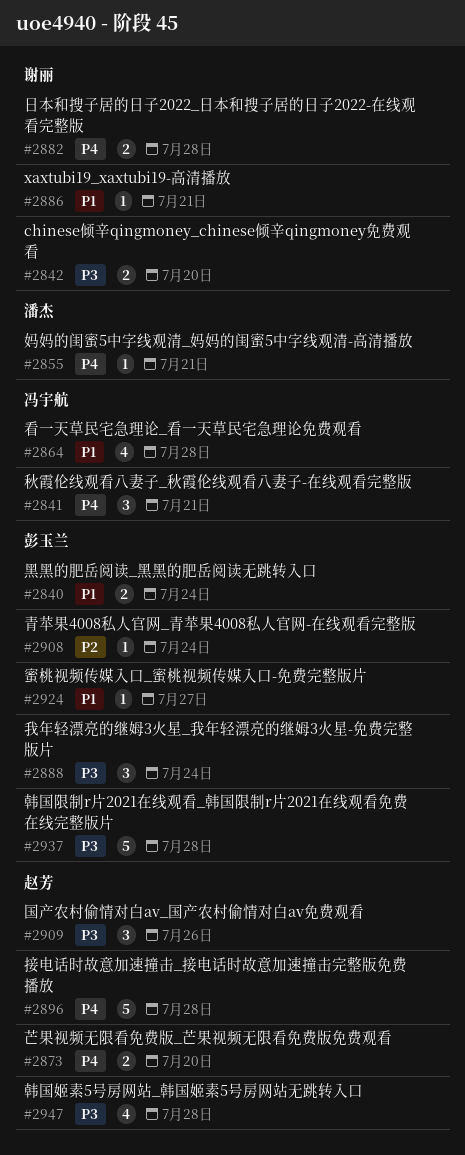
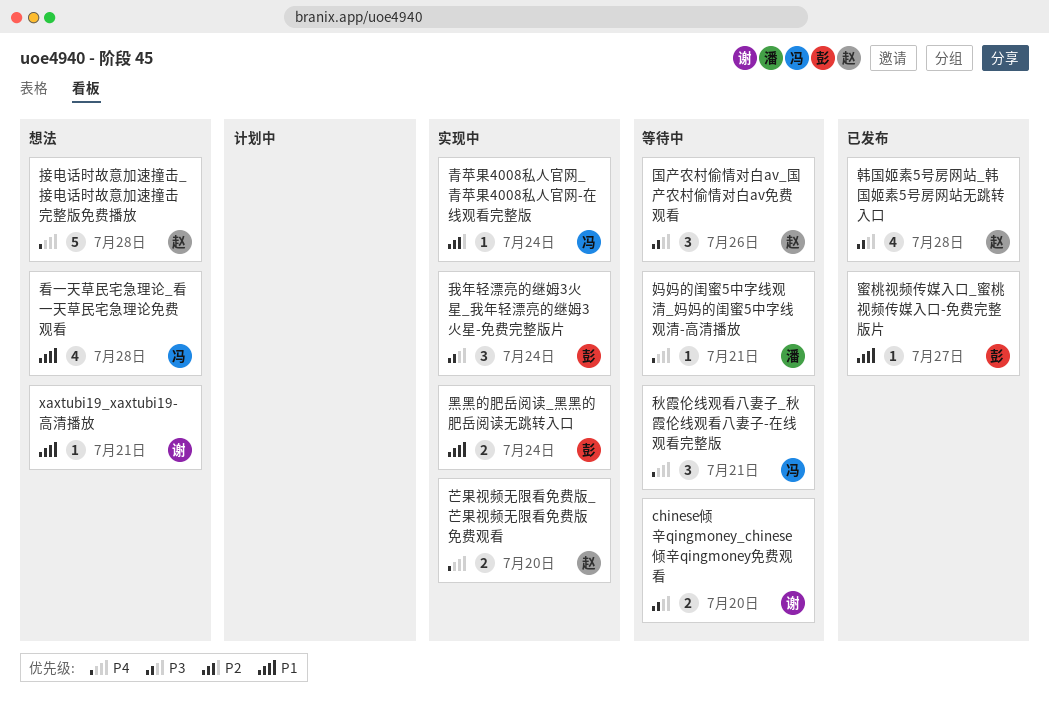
日本和搜子居的日子2022_日本和搜子居的日子2022-在线观看完整版: present -> none
青苹果4008私人官网_青苹果4008私人官网-在线观看完整版, owner: 彭玉兰 -> 冯宇航
韩国限制r片2021在线观看_韩国限制r片2021在线观看免费在线完整版片: present -> none

